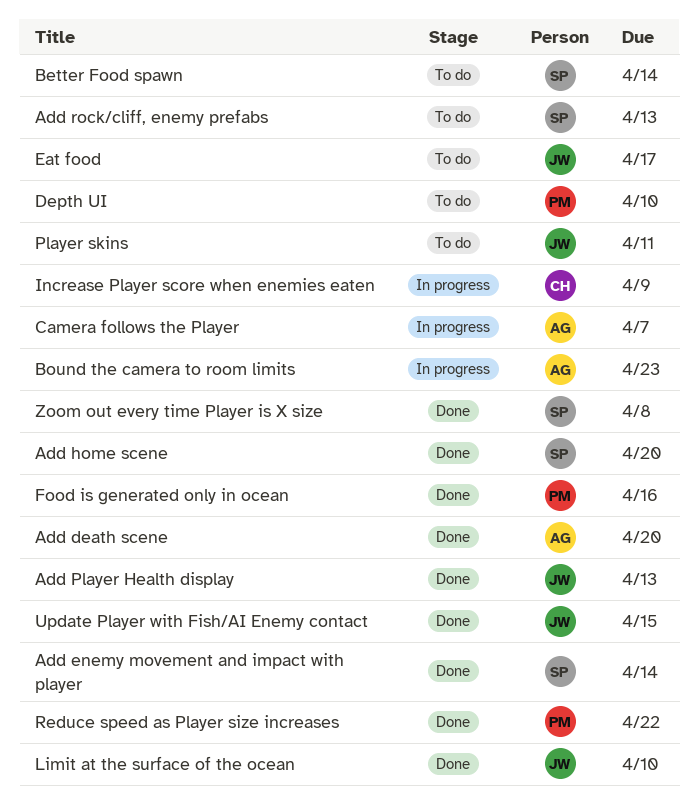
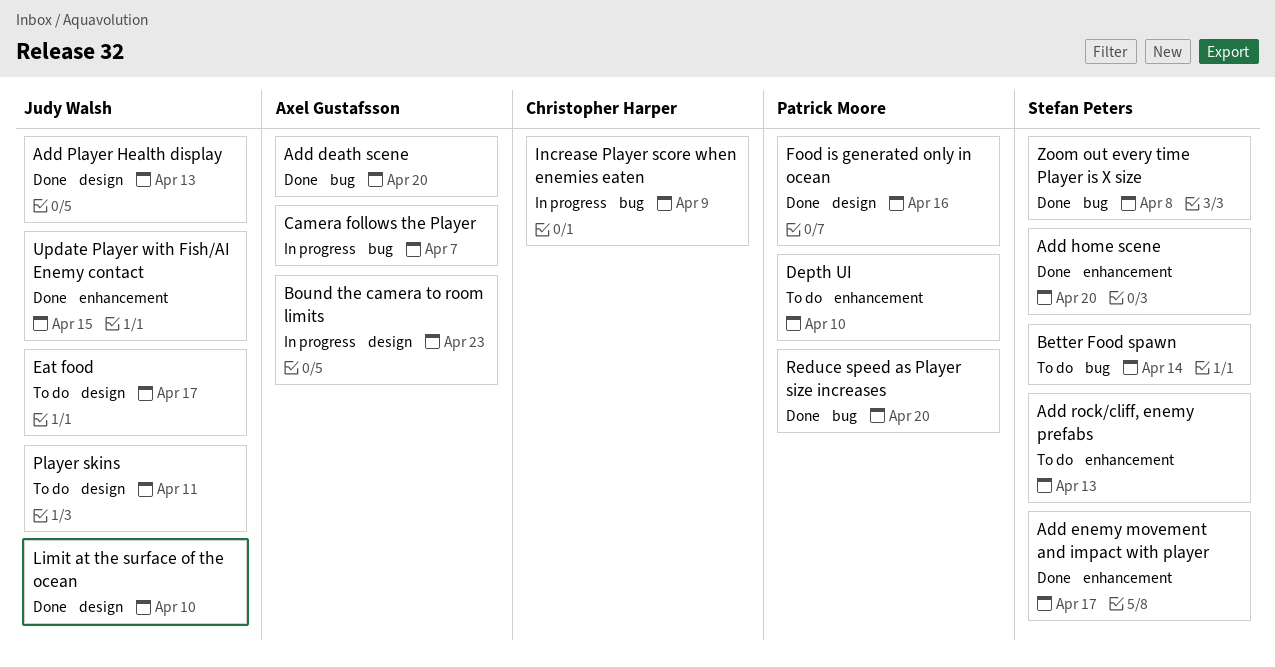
Add enemy movement and impact with player, due: Apr 14 -> Apr 17
Reduce speed as Player size increases, due: Apr 22 -> Apr 20

